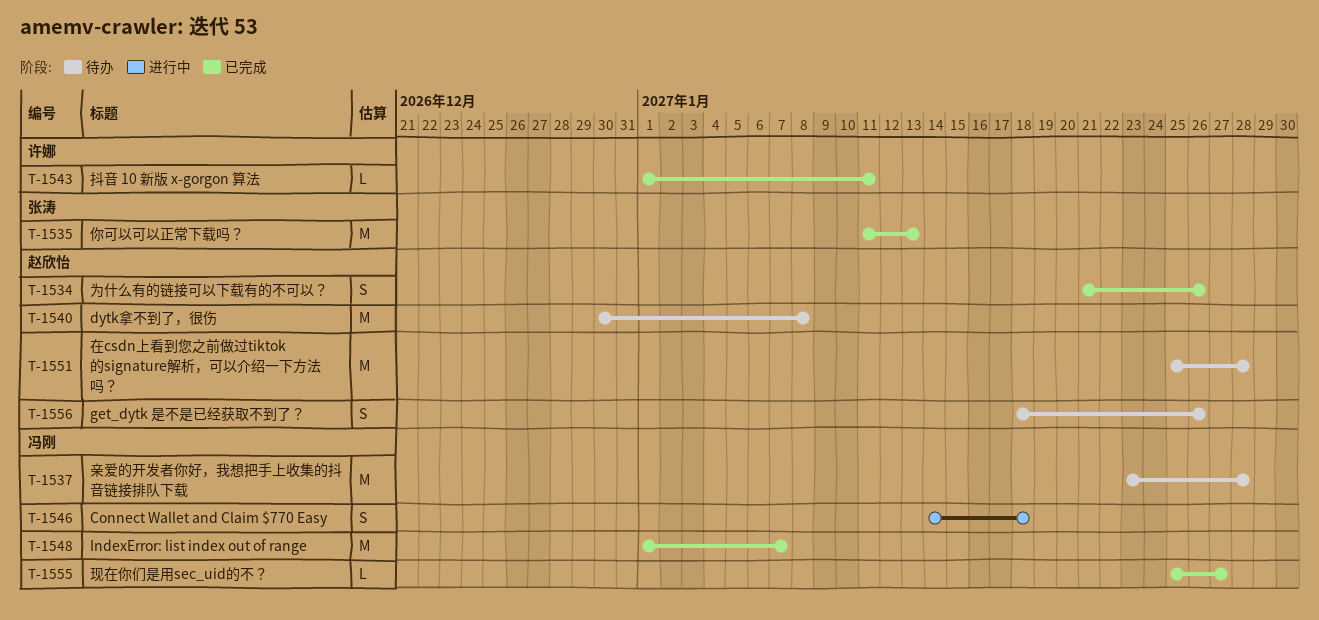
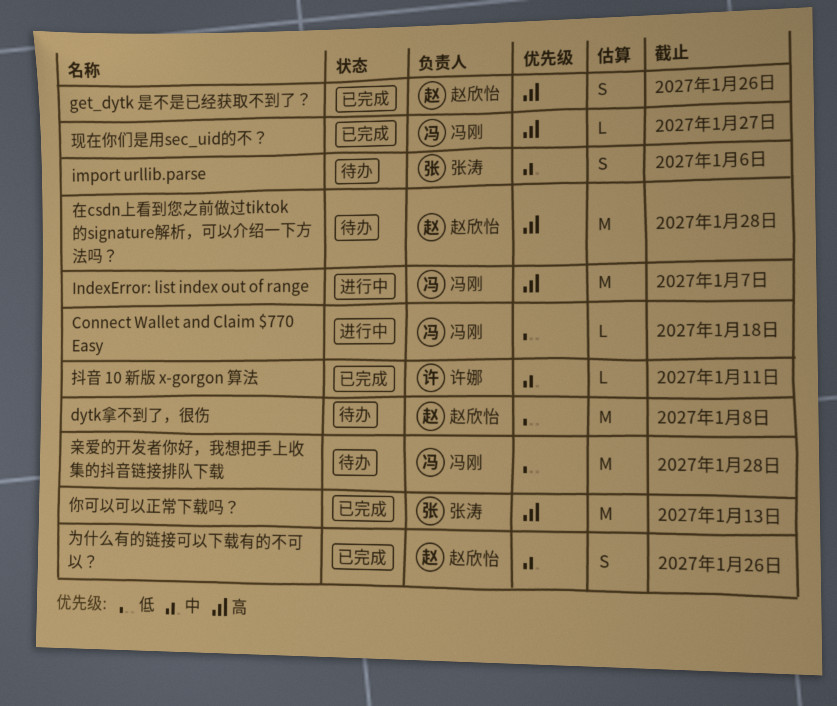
Connect Wallet and Claim $770 Easy, estimate: S -> L
get_dytk 是不是已经获取不到了？, status: 待办 -> 已完成
import urllib.parse: none -> present
IndexError: list index out of range, status: 已完成 -> 进行中

